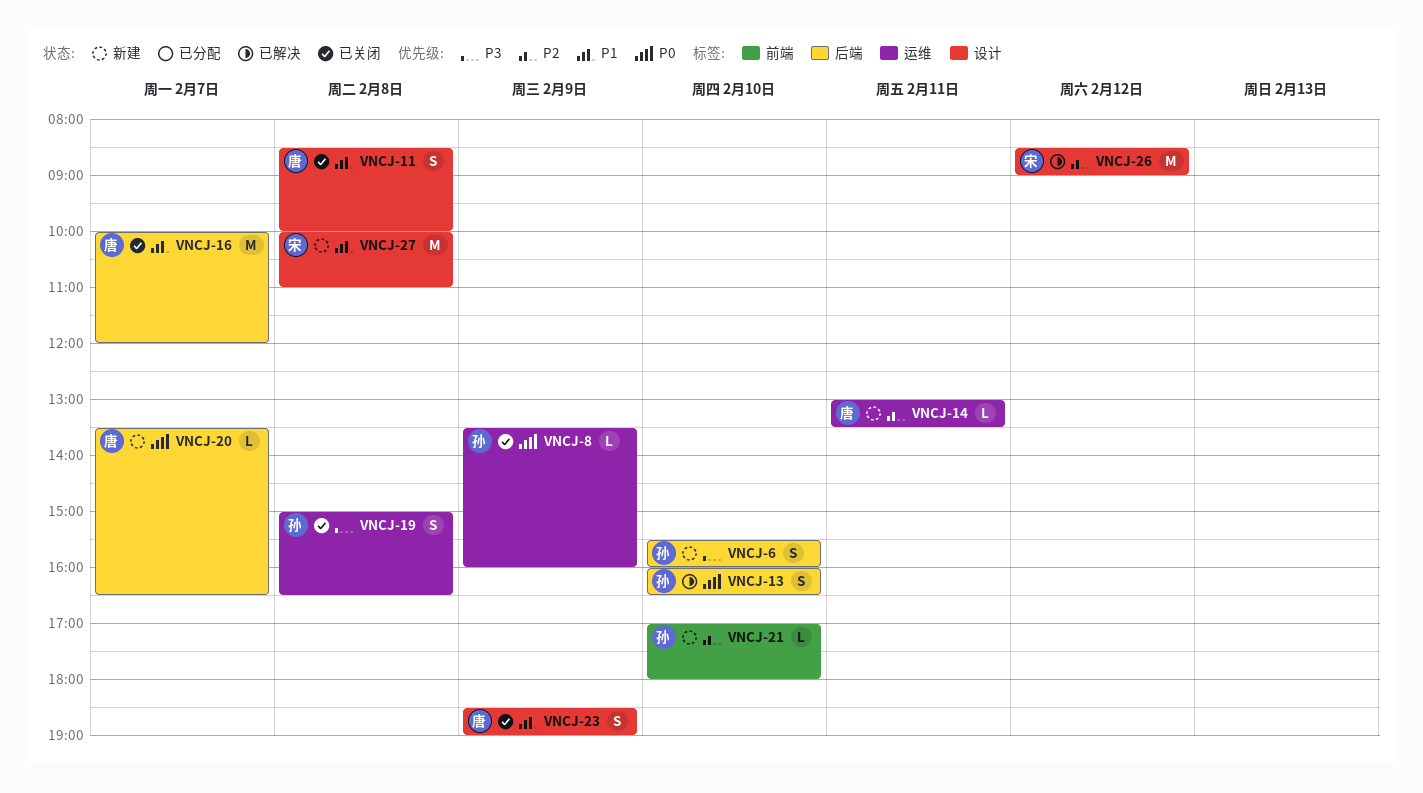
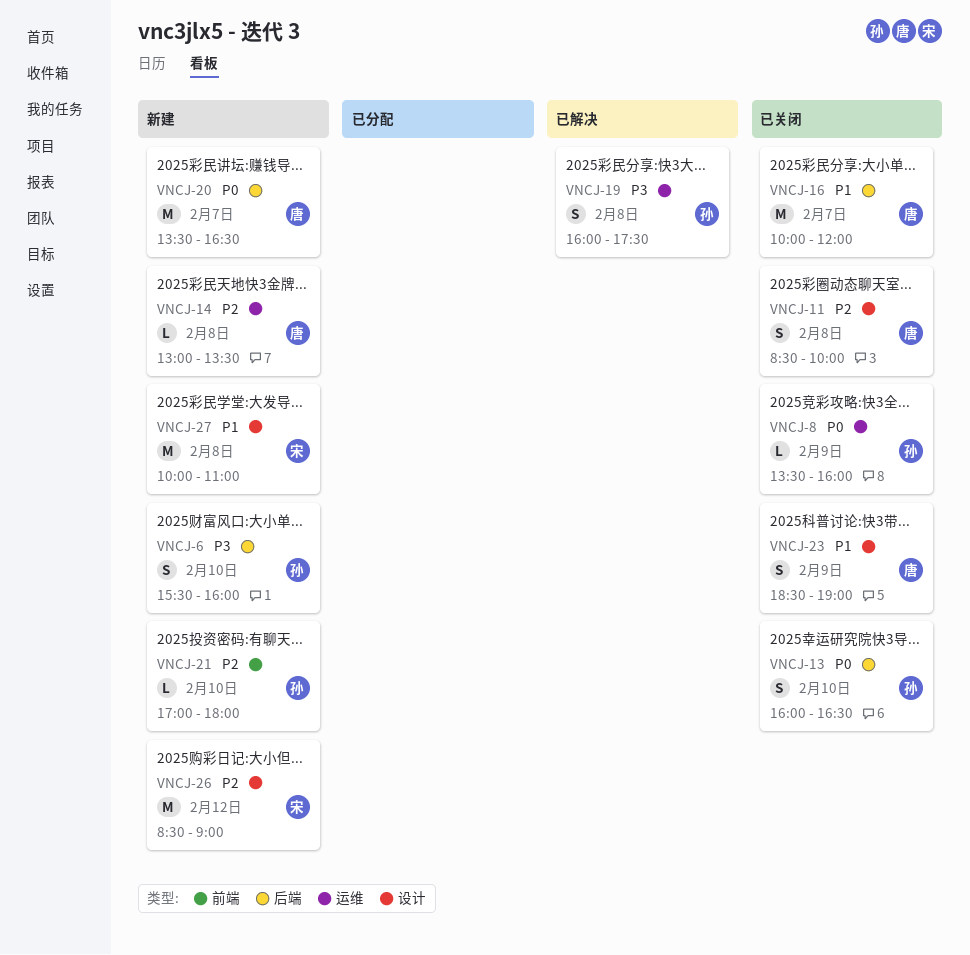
VNCJ-11, priority: P1 -> P2
VNCJ-13, status: 已解决 -> 已关闭
VNCJ-14, day: Feb 11 -> Feb 8
VNCJ-19, status: 已关闭 -> 已解决
VNCJ-19, begins: 15:00 -> 16:00
VNCJ-19, ends: 16:30 -> 17:30
VNCJ-20, estimate: L -> M
VNCJ-26, status: 已解决 -> 新建

